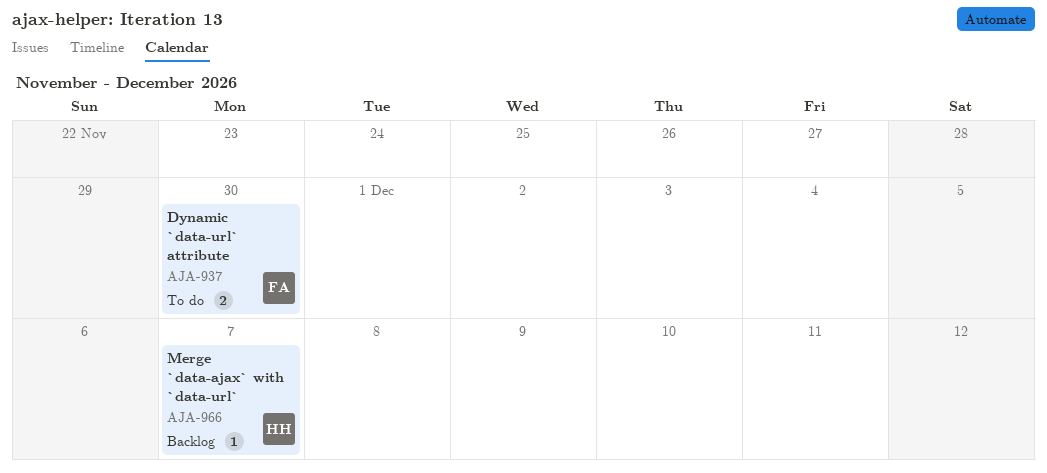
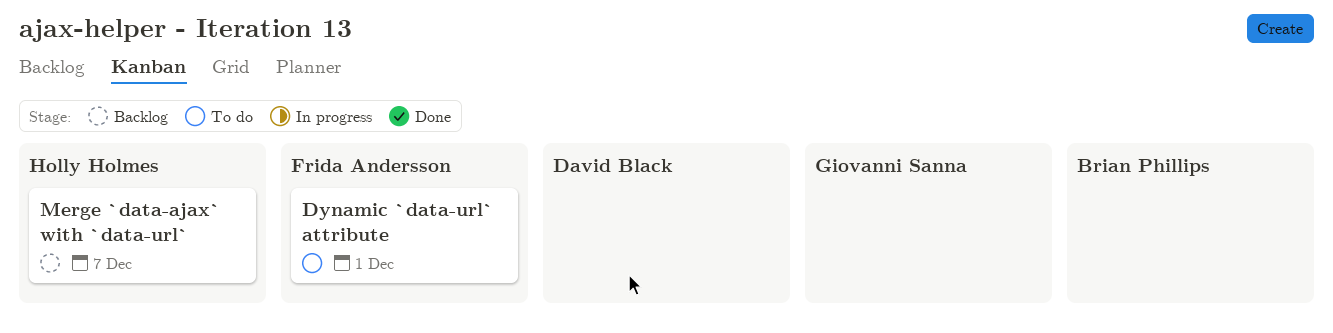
Dynamic `data-url` attribute, due: Nov 30 -> Dec 1

